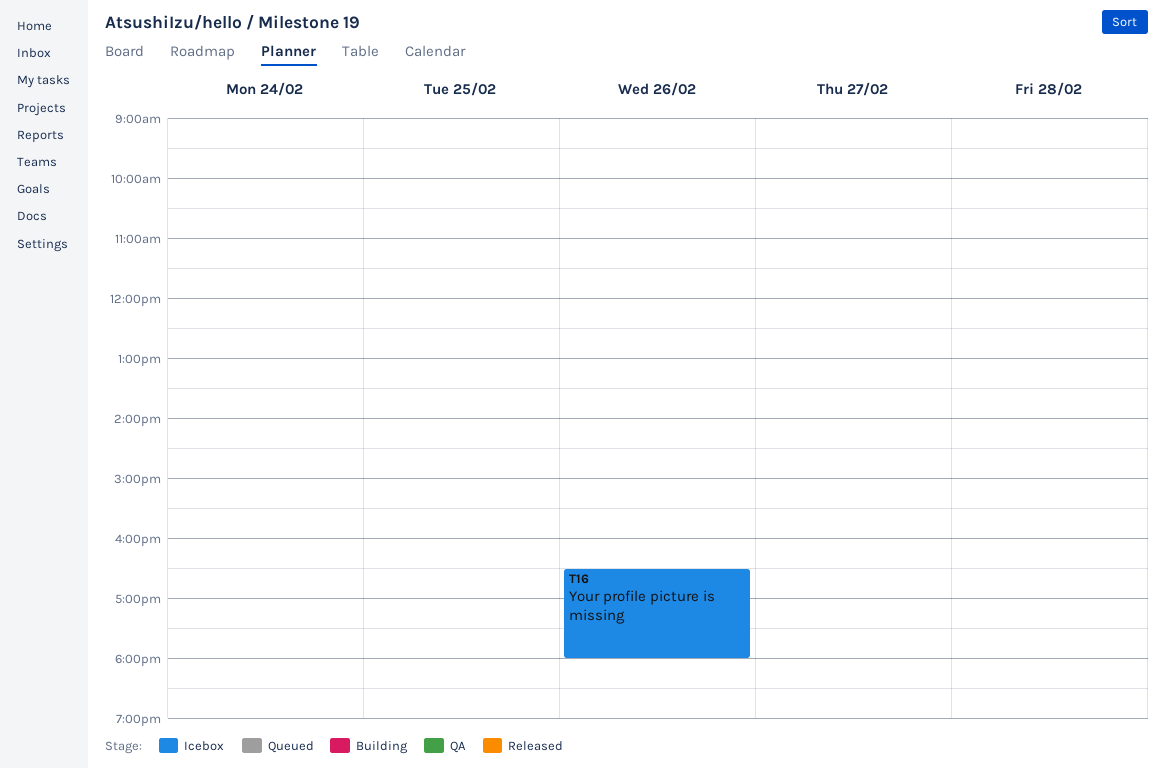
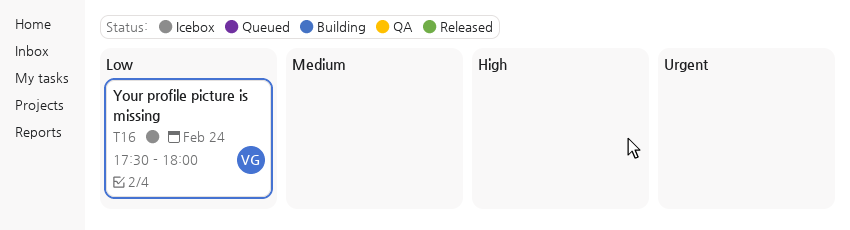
T16, day: Feb 26 -> Feb 24
T16, begins: 16:30 -> 17:30

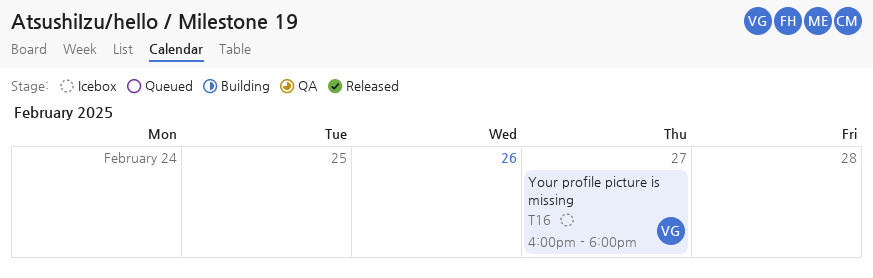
T16, day: Feb 24 -> Feb 27
T16, begins: 17:30 -> 16:00

